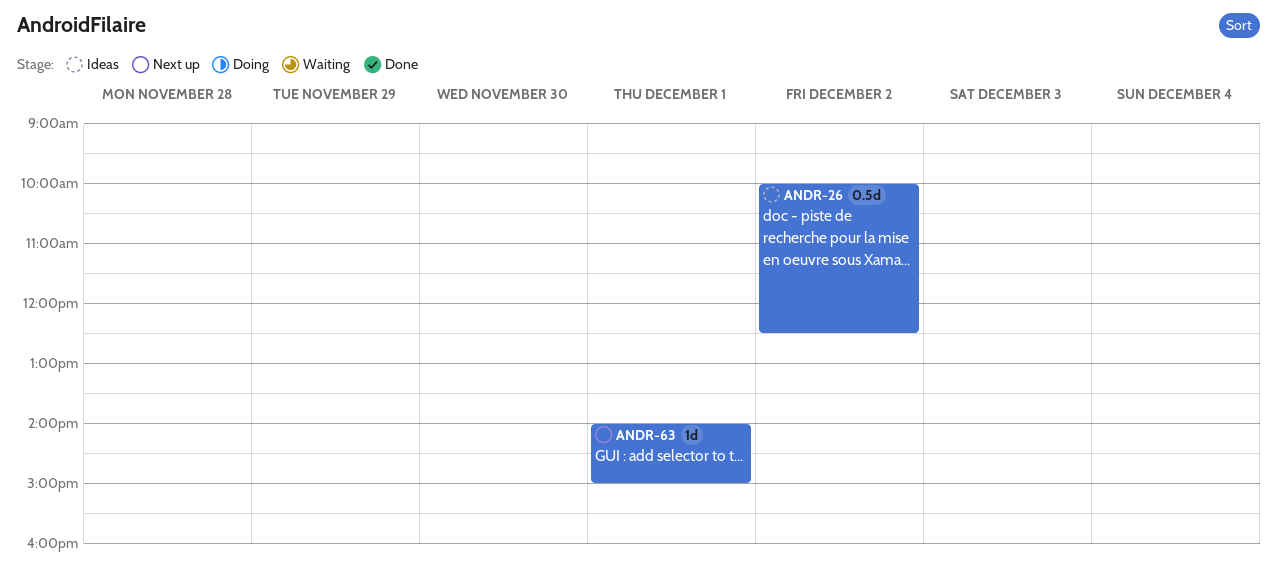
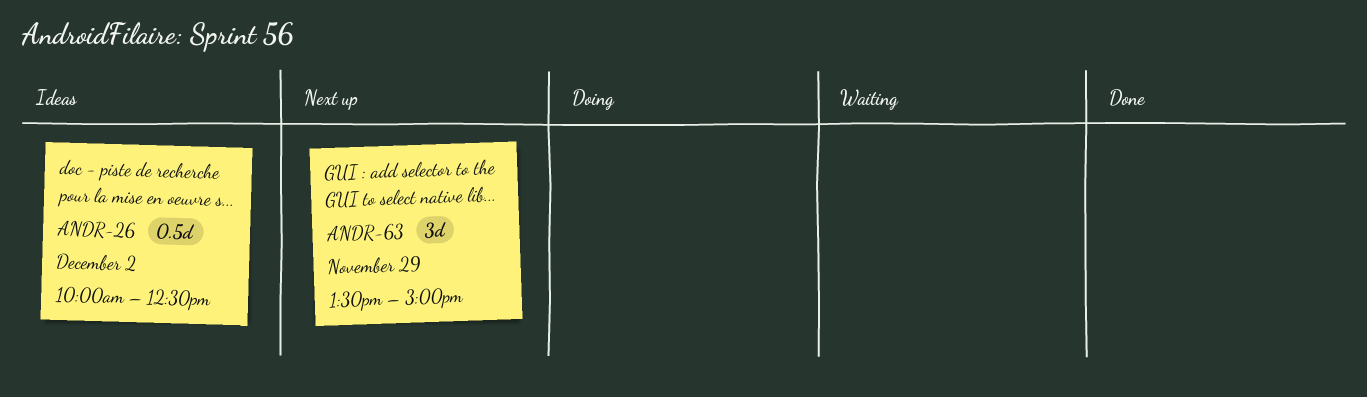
ANDR-63, estimate: 1d -> 3d
ANDR-63, day: Dec 1 -> Nov 29
ANDR-63, begins: 14:00 -> 13:30

